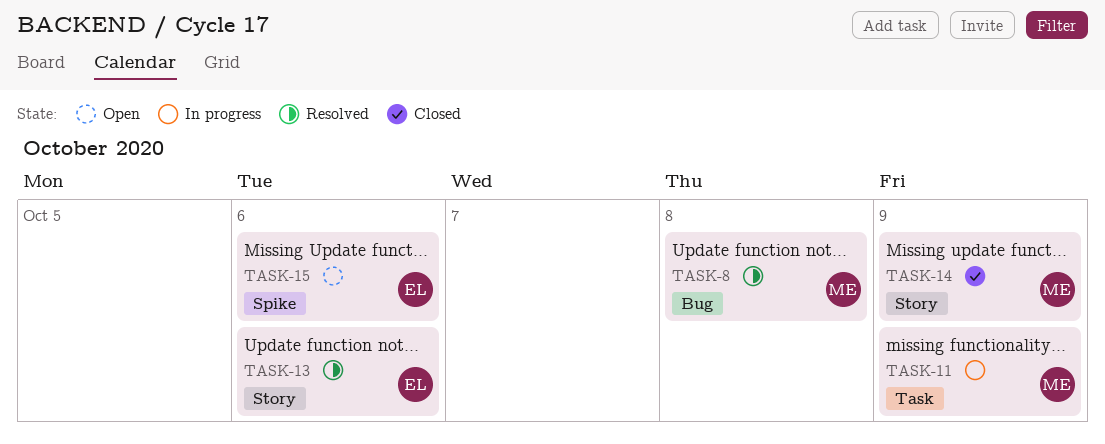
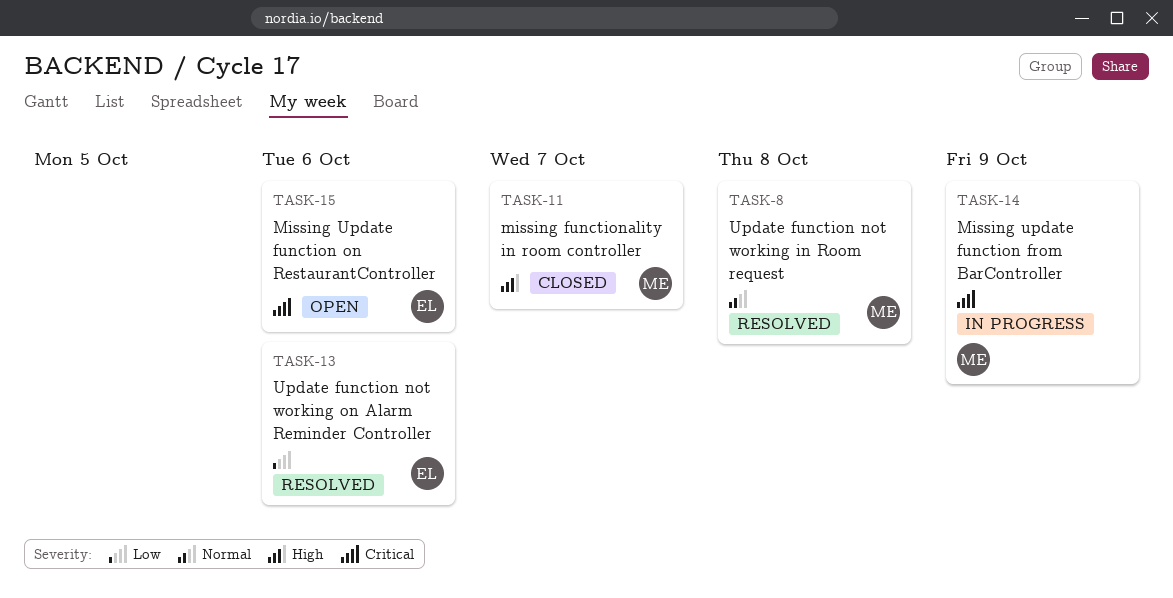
TASK-11, status: In progress -> Closed
TASK-11, due: Oct 9 -> Oct 7
TASK-14, status: Closed -> In progress

